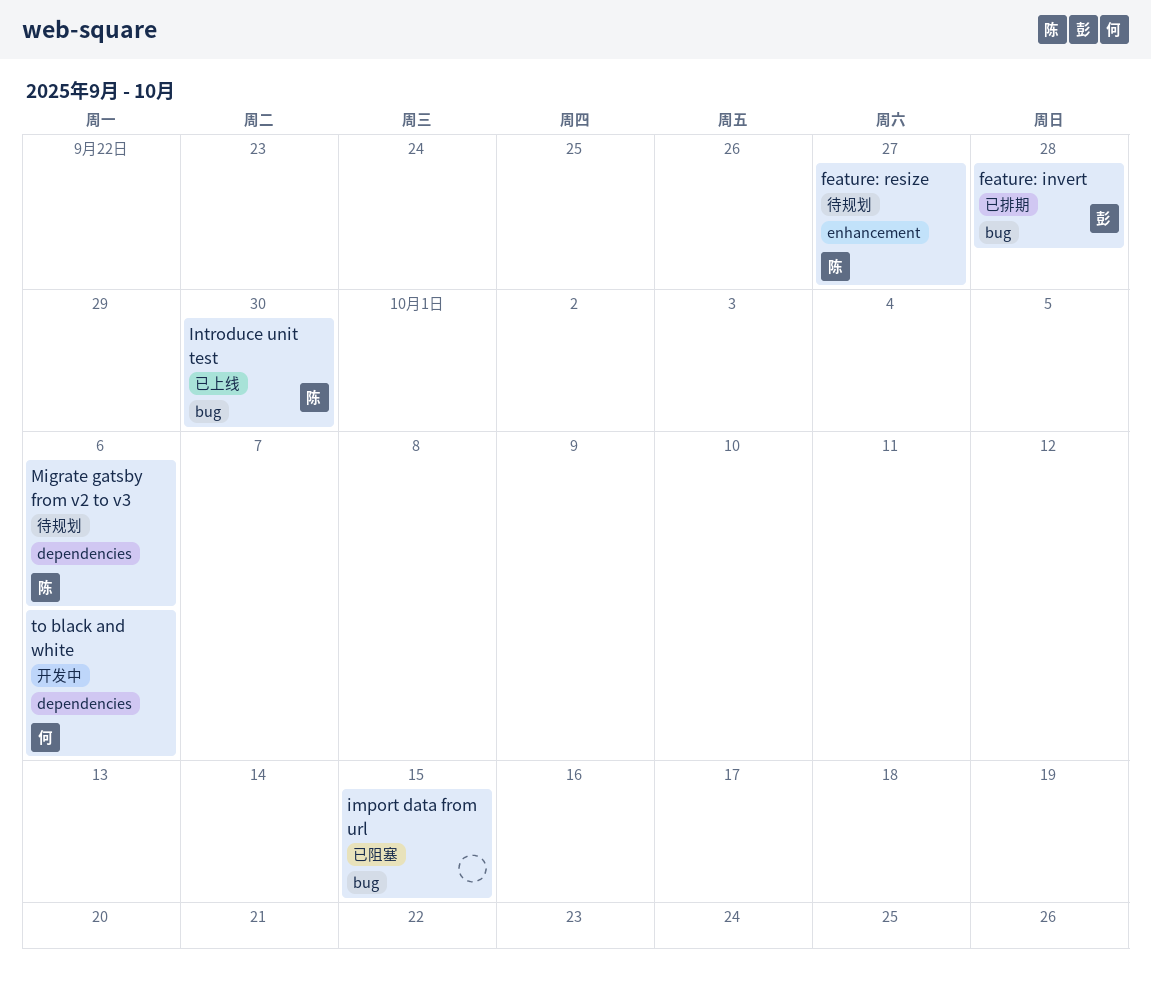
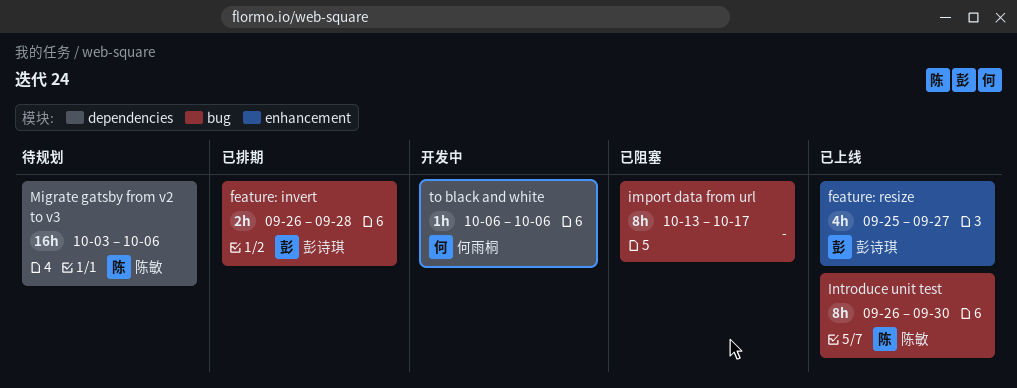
feature: resize, status: 待规划 -> 已上线
feature: resize, owner: 陈敏 -> 彭诗琪
import data from url, due: Oct 15 -> Oct 17

